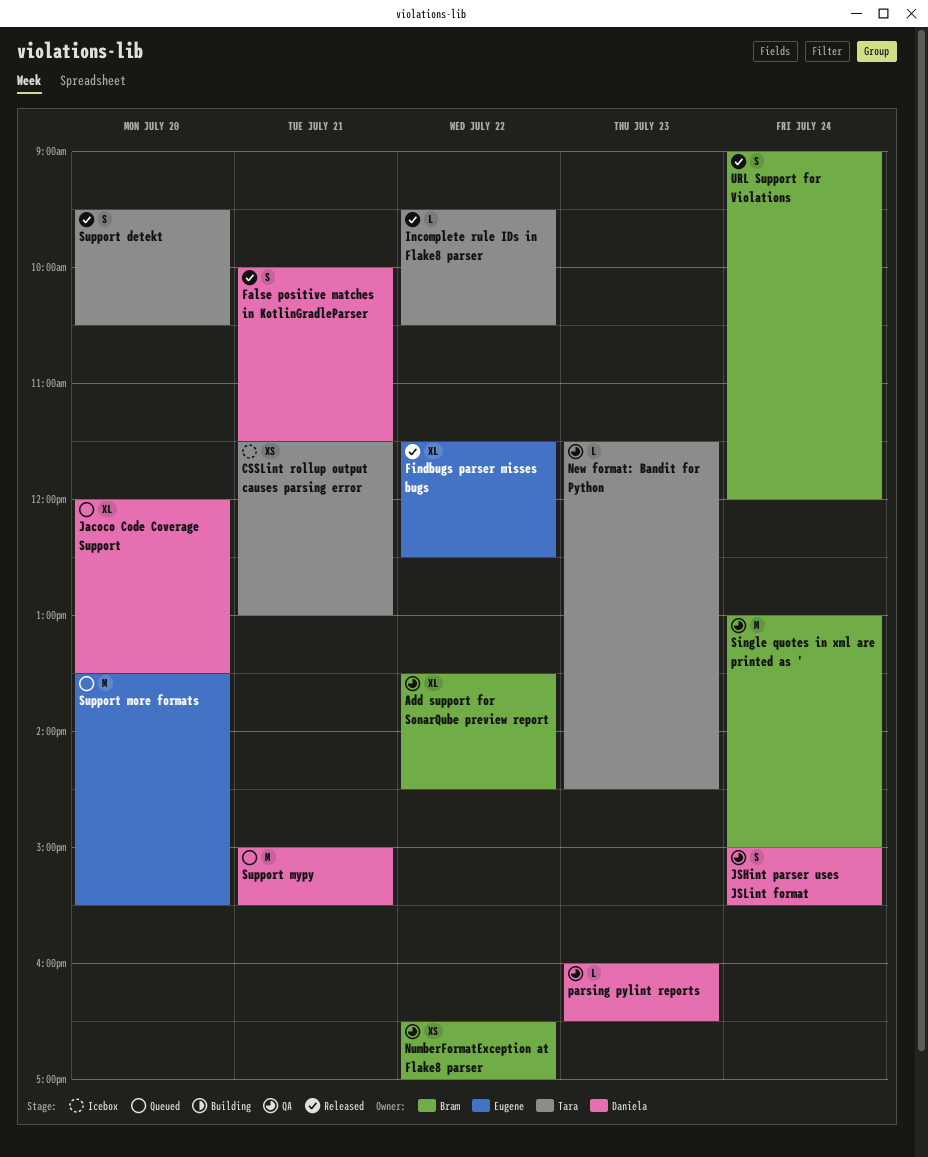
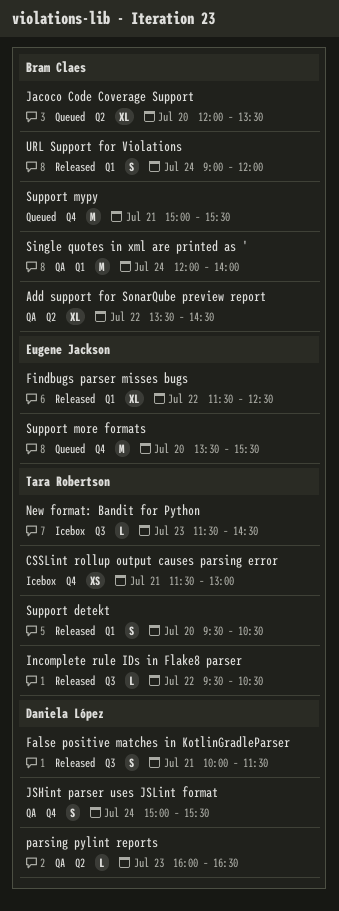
Jacoco Code Coverage Support, owner: Daniela López -> Bram Claes
New format: Bandit for Python, status: QA -> Icebox
NumberFormatException at Flake8 parser: present -> none
Single quotes in xml are printed as ', begins: 13:00 -> 12:00
Single quotes in xml are printed as ', ends: 15:00 -> 14:00
Support mypy, owner: Daniela López -> Bram Claes

